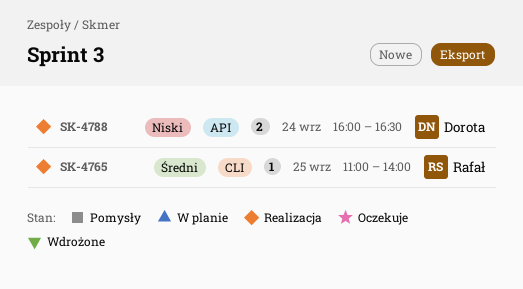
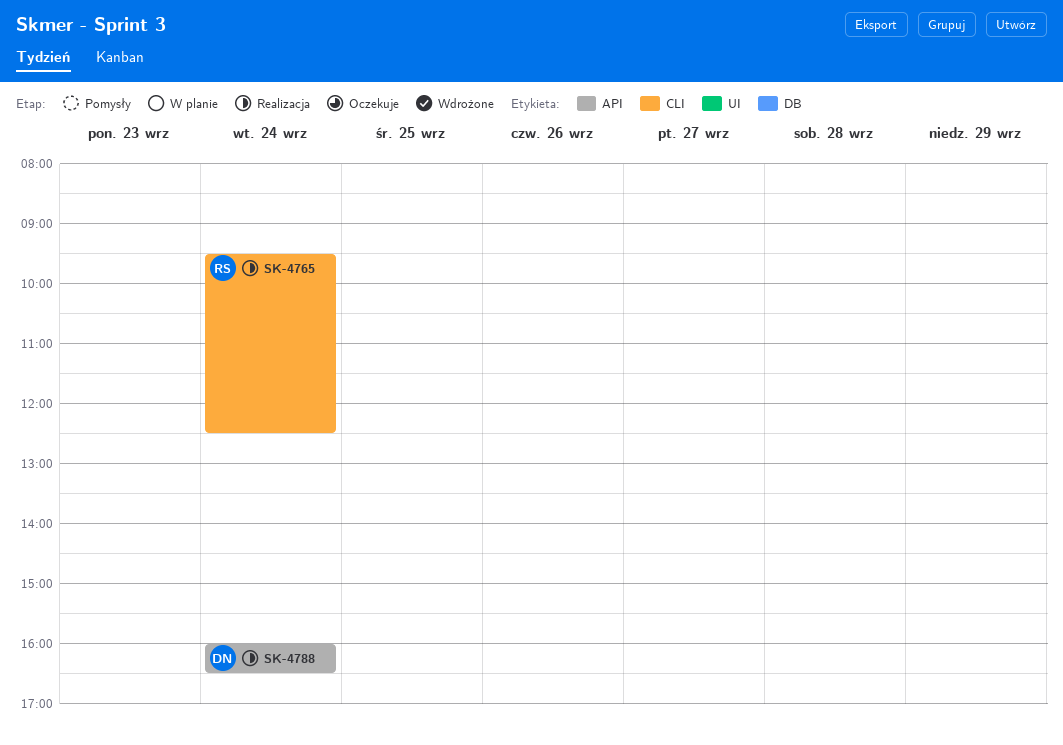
SK-4765, day: Sep 25 -> Sep 24
SK-4765, begins: 11:00 -> 09:30
SK-4765, ends: 14:00 -> 12:30

